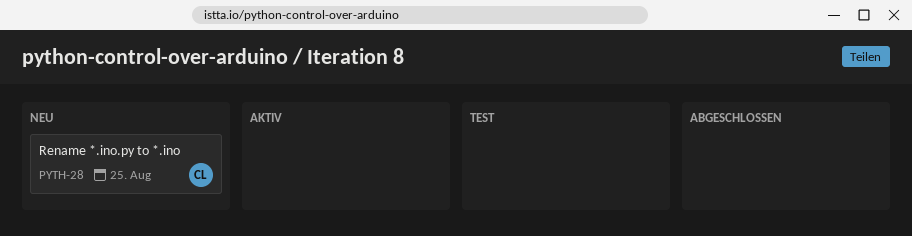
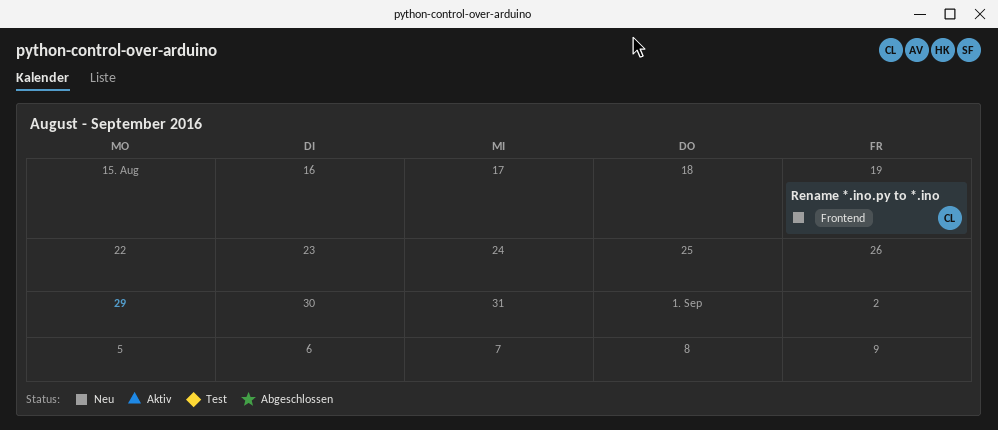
Rename *.ino.py to *.ino, due: Aug 25 -> Aug 19

